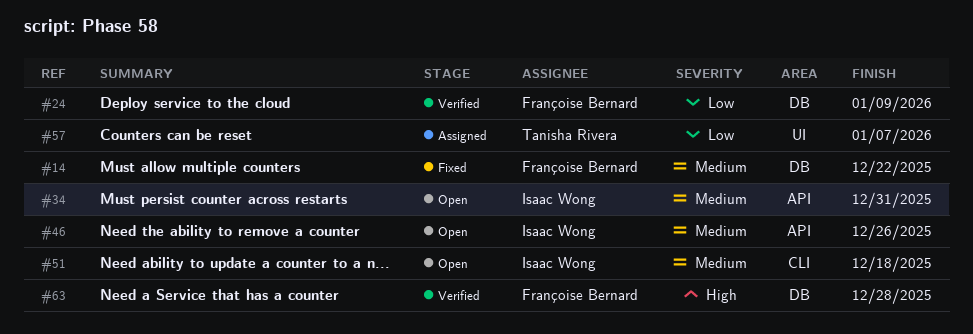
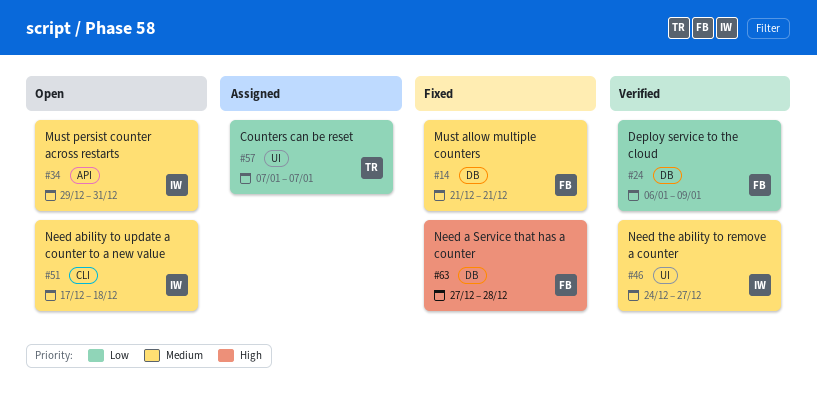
#14, due: Dec 22 -> Dec 21
#46, status: Open -> Verified
#46, label: API -> UI
#46, due: Dec 26 -> Dec 27
#63, status: Verified -> Fixed

